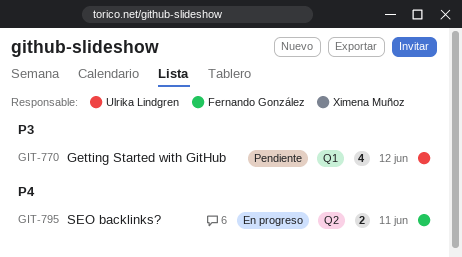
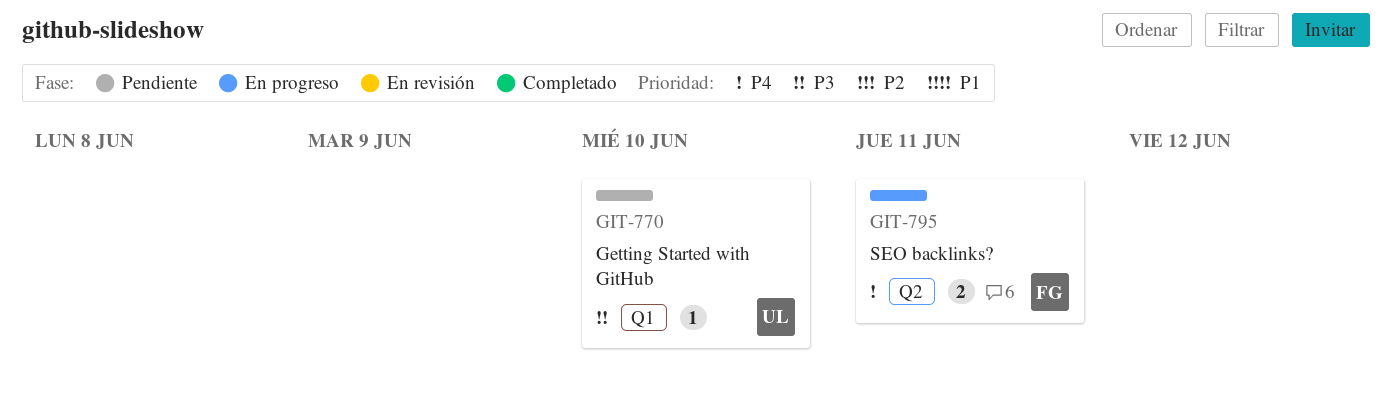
GIT-770, estimate: 4 -> 1
GIT-770, due: Jun 12 -> Jun 10

